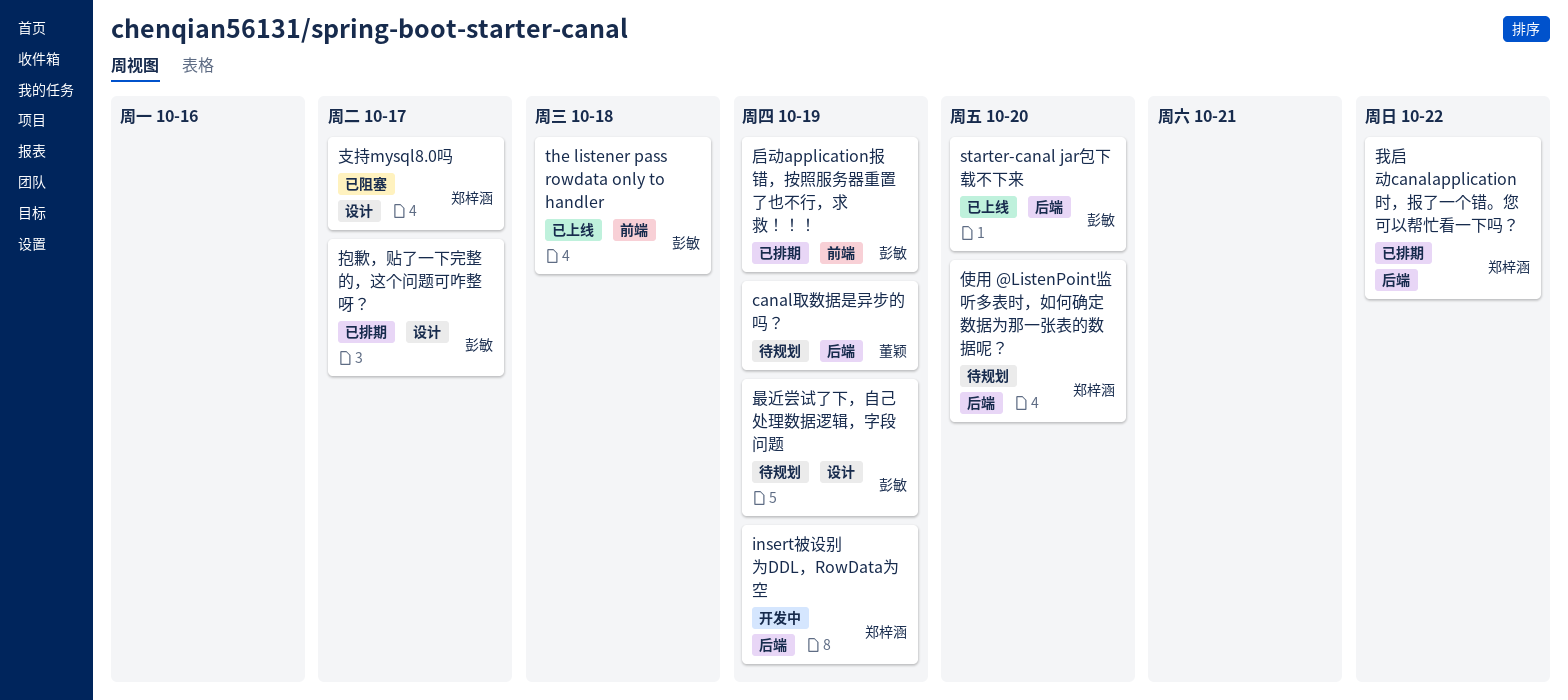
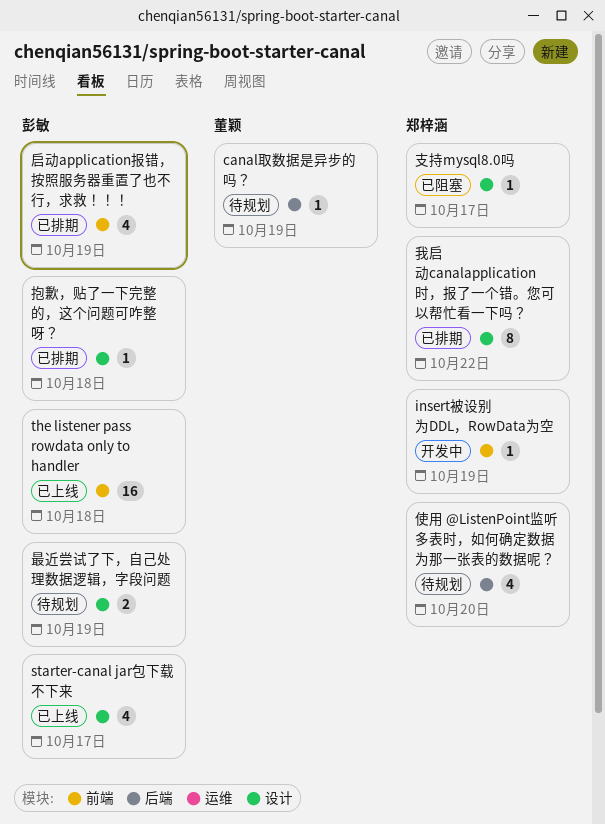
insert被设别为DDL，RowData为空, label: 后端 -> 前端
starter-canal jar包下载不下来, label: 后端 -> 设计
starter-canal jar包下载不下来, due: Oct 20 -> Oct 17
我启动canalapplication时，报了一个错。您可以帮忙看一下吗？, label: 后端 -> 设计
抱歉，贴了一下完整的，这个问题可咋整呀？, due: Oct 17 -> Oct 18

